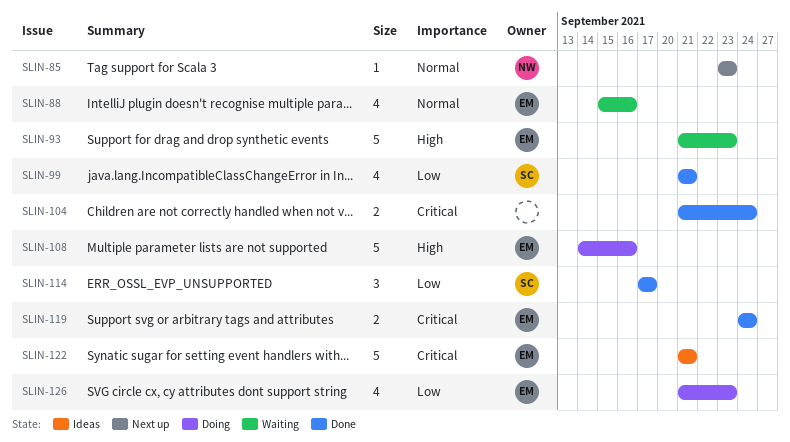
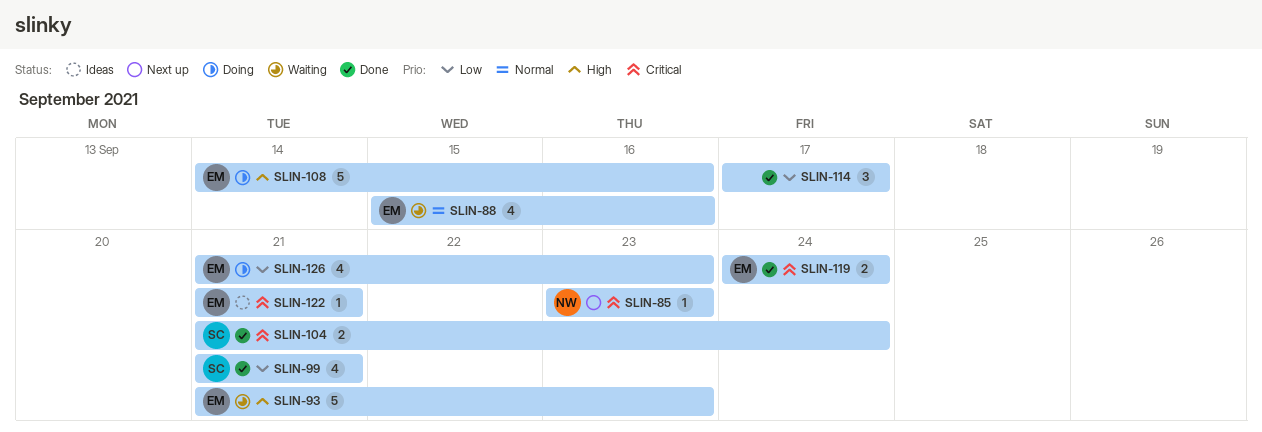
SLIN-85, priority: Normal -> Critical
SLIN-104, owner: none -> SC
SLIN-114, owner: SC -> none
SLIN-122, estimate: 5 -> 1

